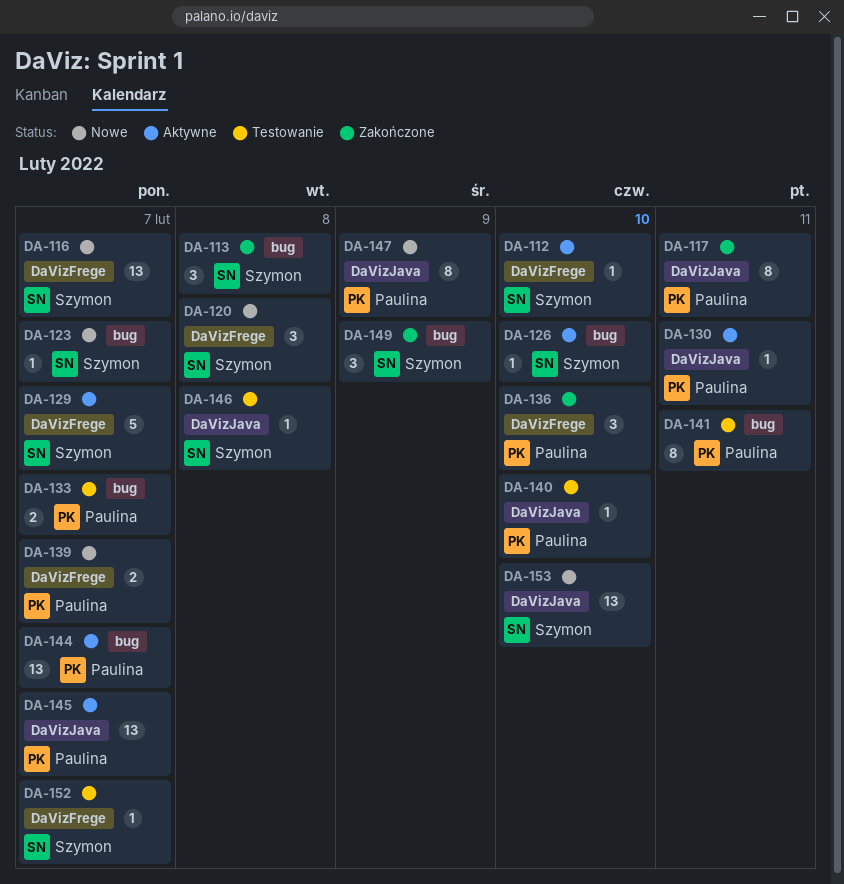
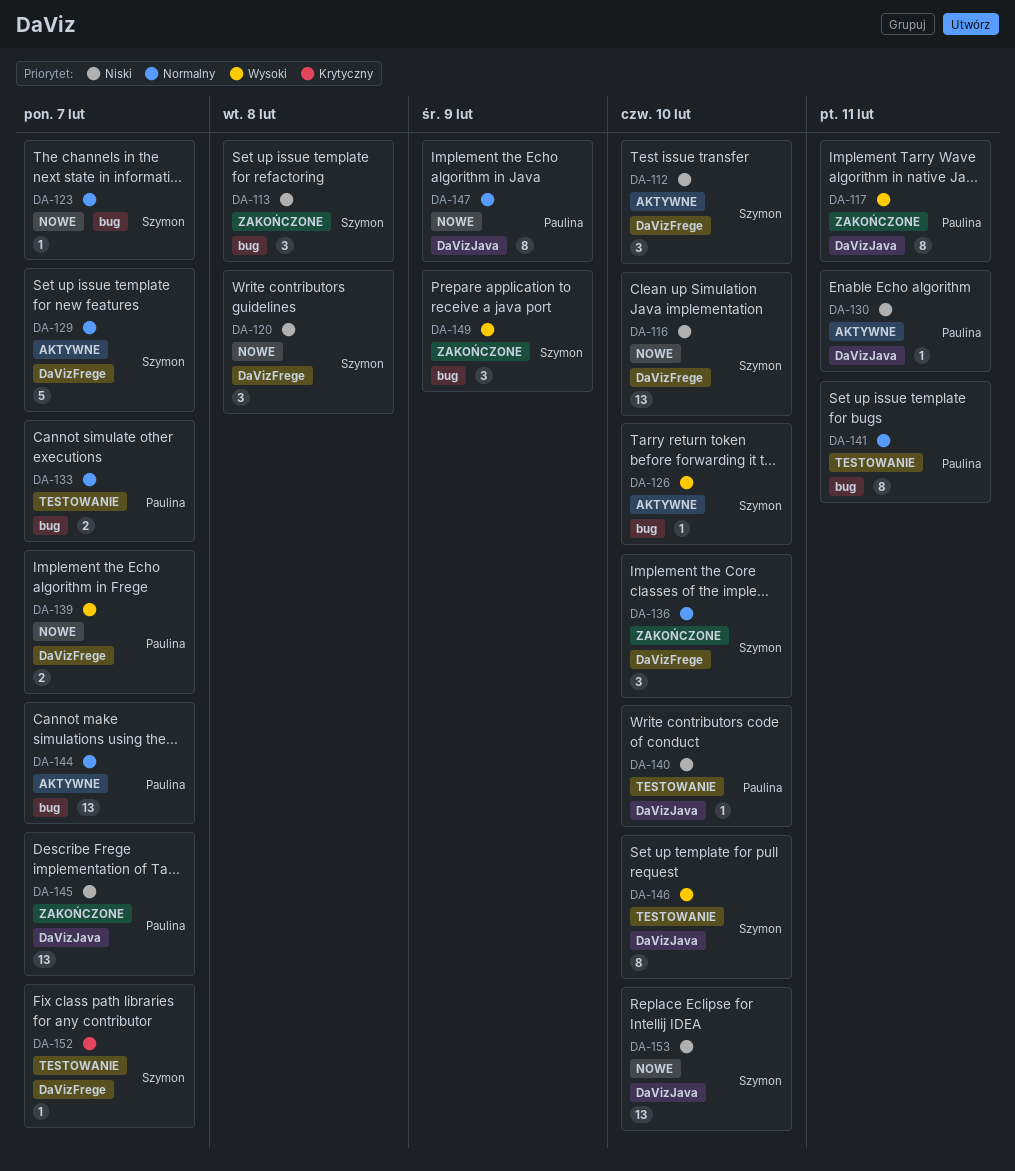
DA-112, estimate: 1 -> 3
DA-116, due: Feb 7 -> Feb 10
DA-136, owner: Paulina -> Szymon
DA-145, status: Aktywne -> Zakończone
DA-146, estimate: 1 -> 8
DA-146, due: Feb 8 -> Feb 10

